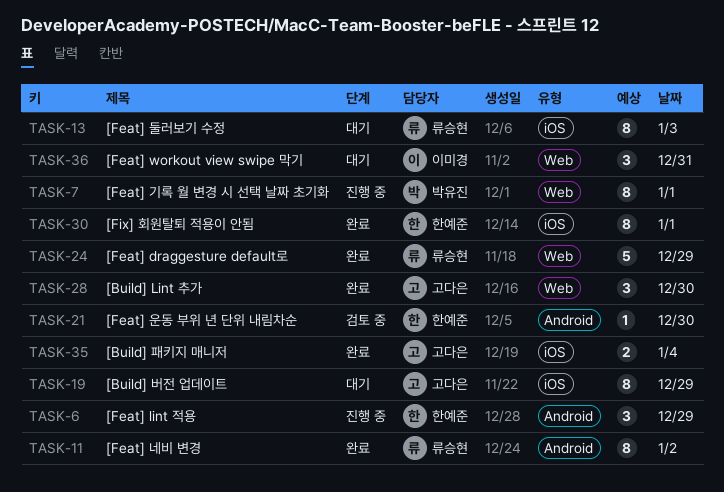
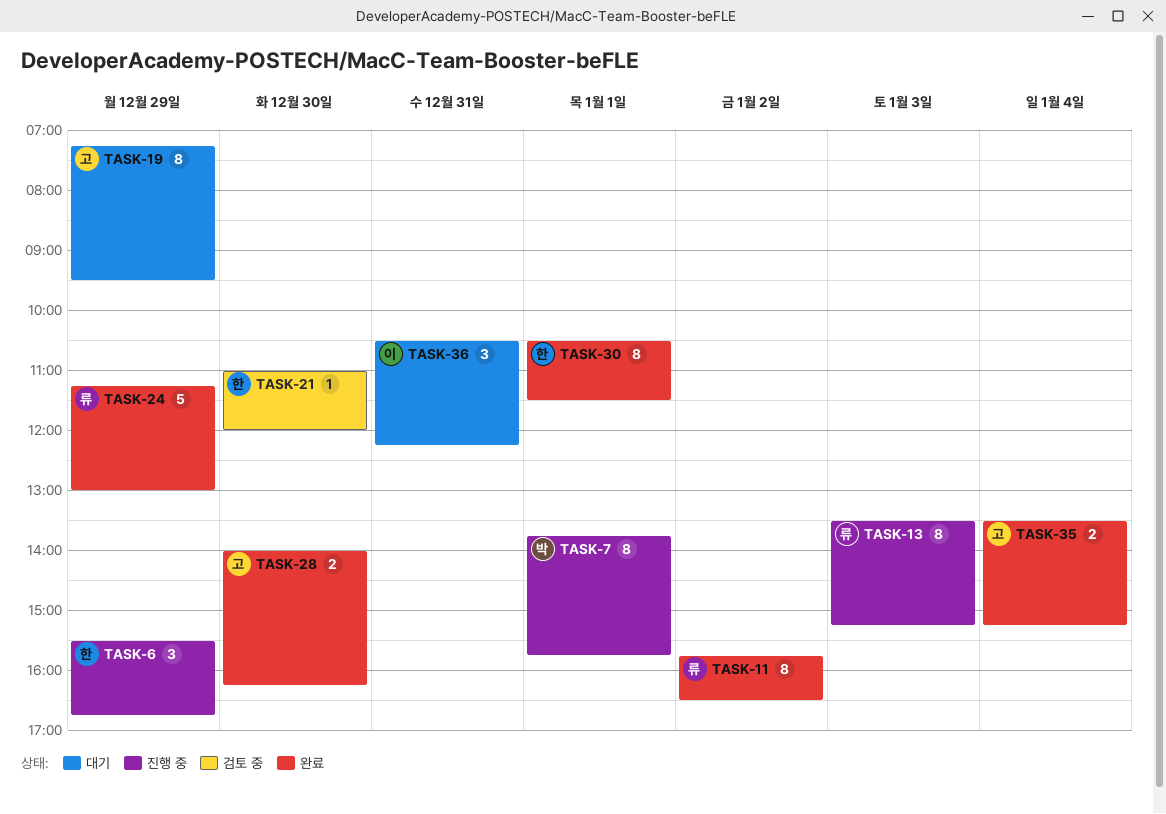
TASK-13, status: 대기 -> 진행 중
TASK-28, estimate: 3 -> 2

